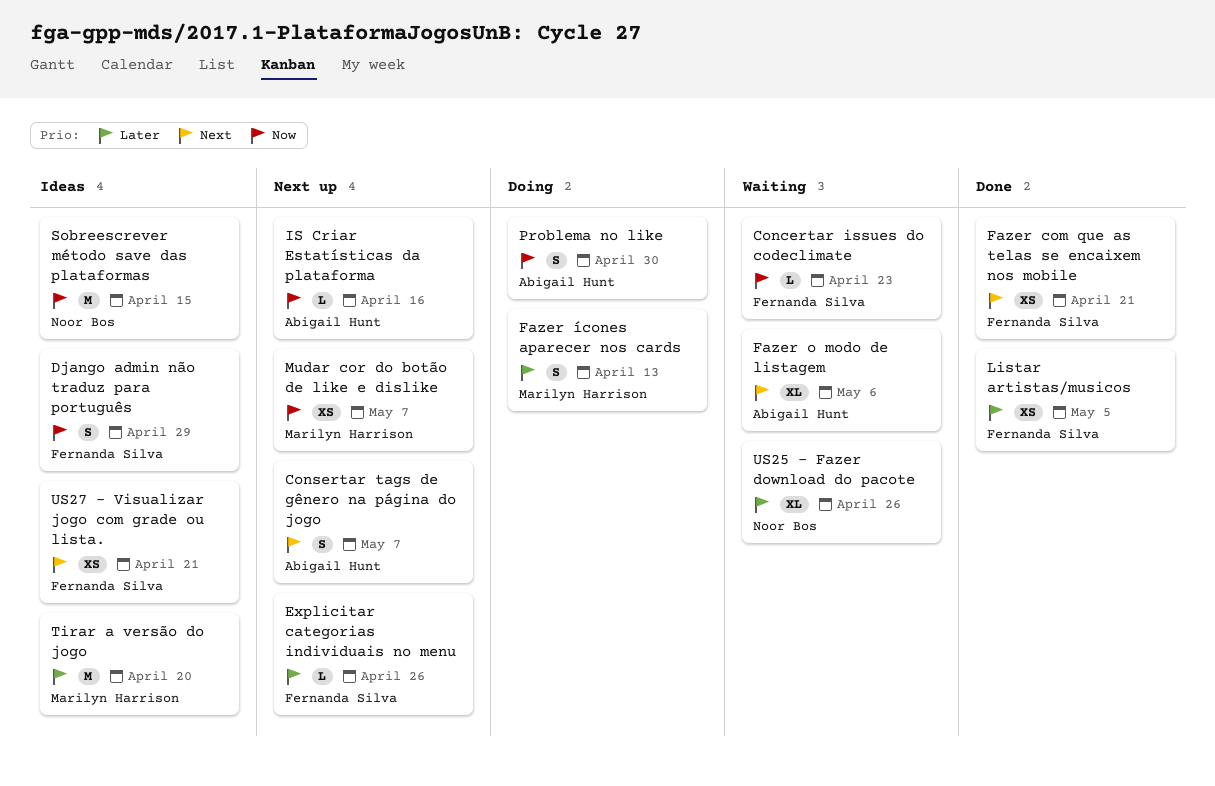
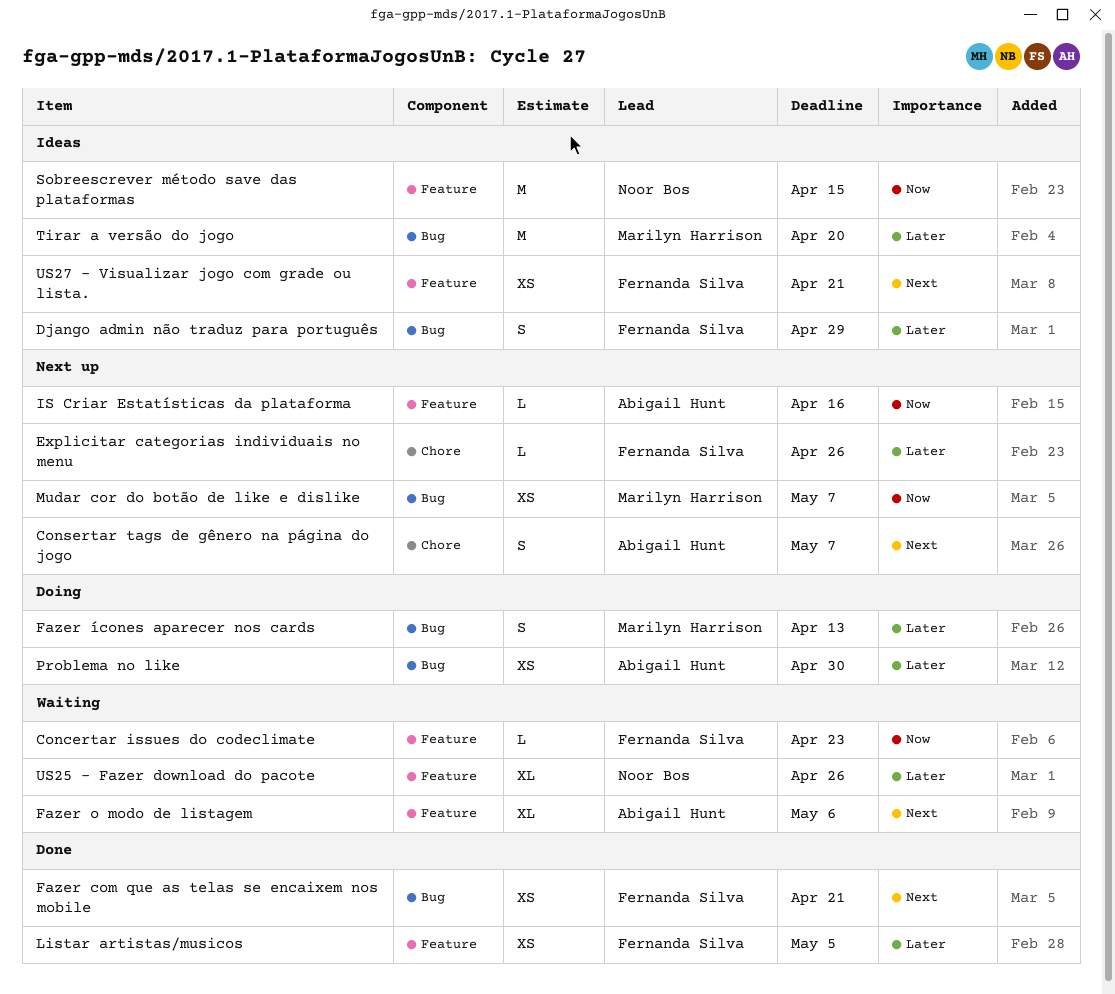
Django admin não traduz para português, priority: Now -> Later
Problema no like, priority: Now -> Later
Problema no like, estimate: S -> XS

